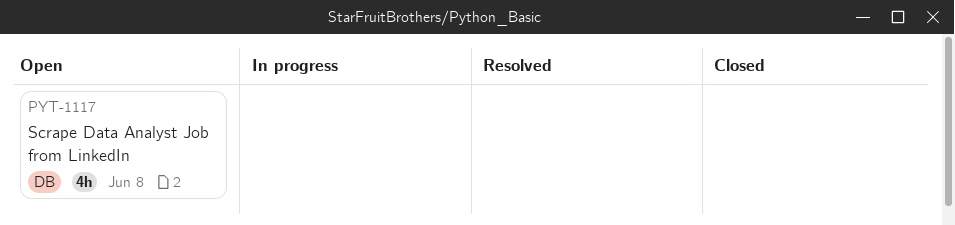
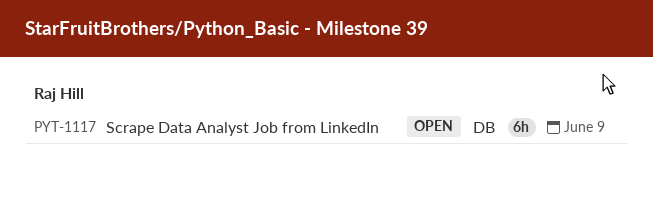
PYT-1117, estimate: 4h -> 6h
PYT-1117, due: Jun 8 -> Jun 9

